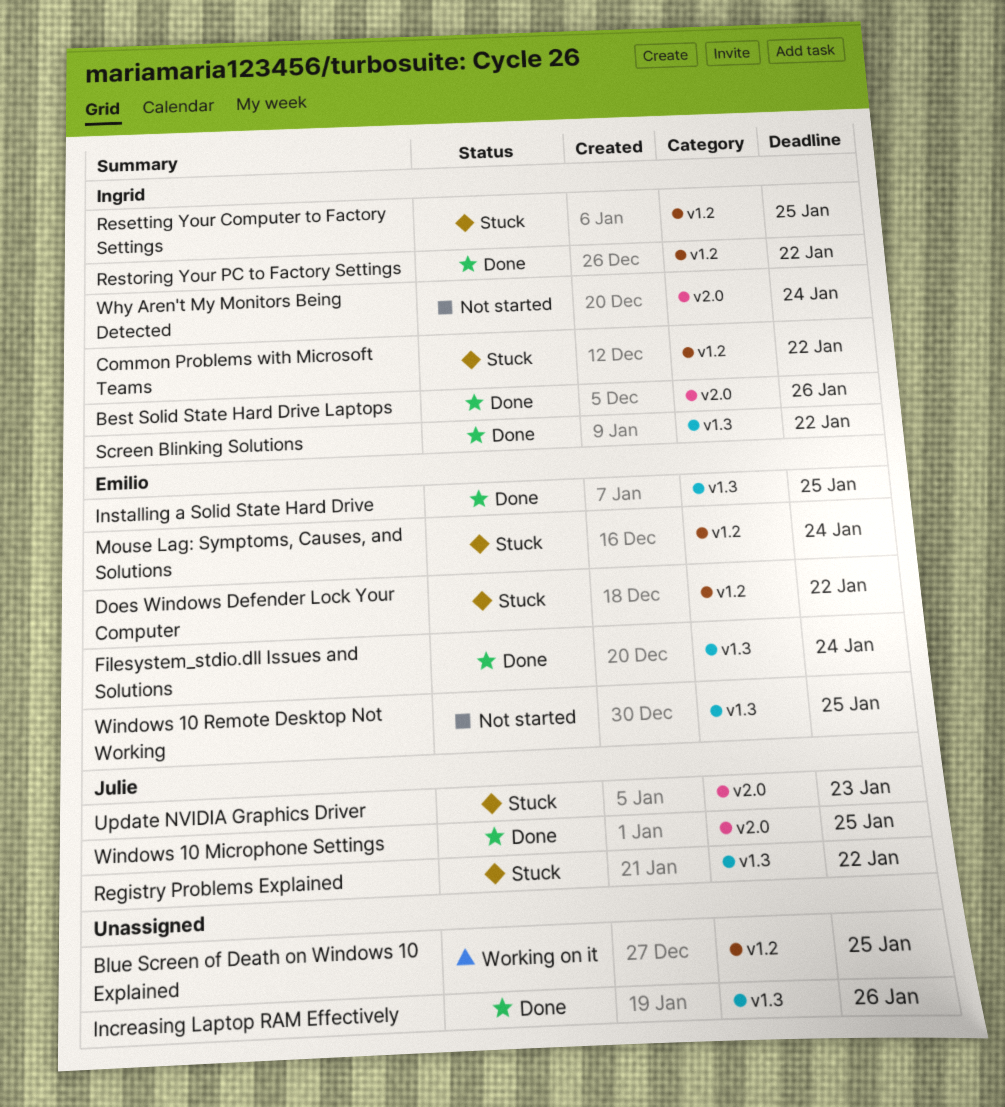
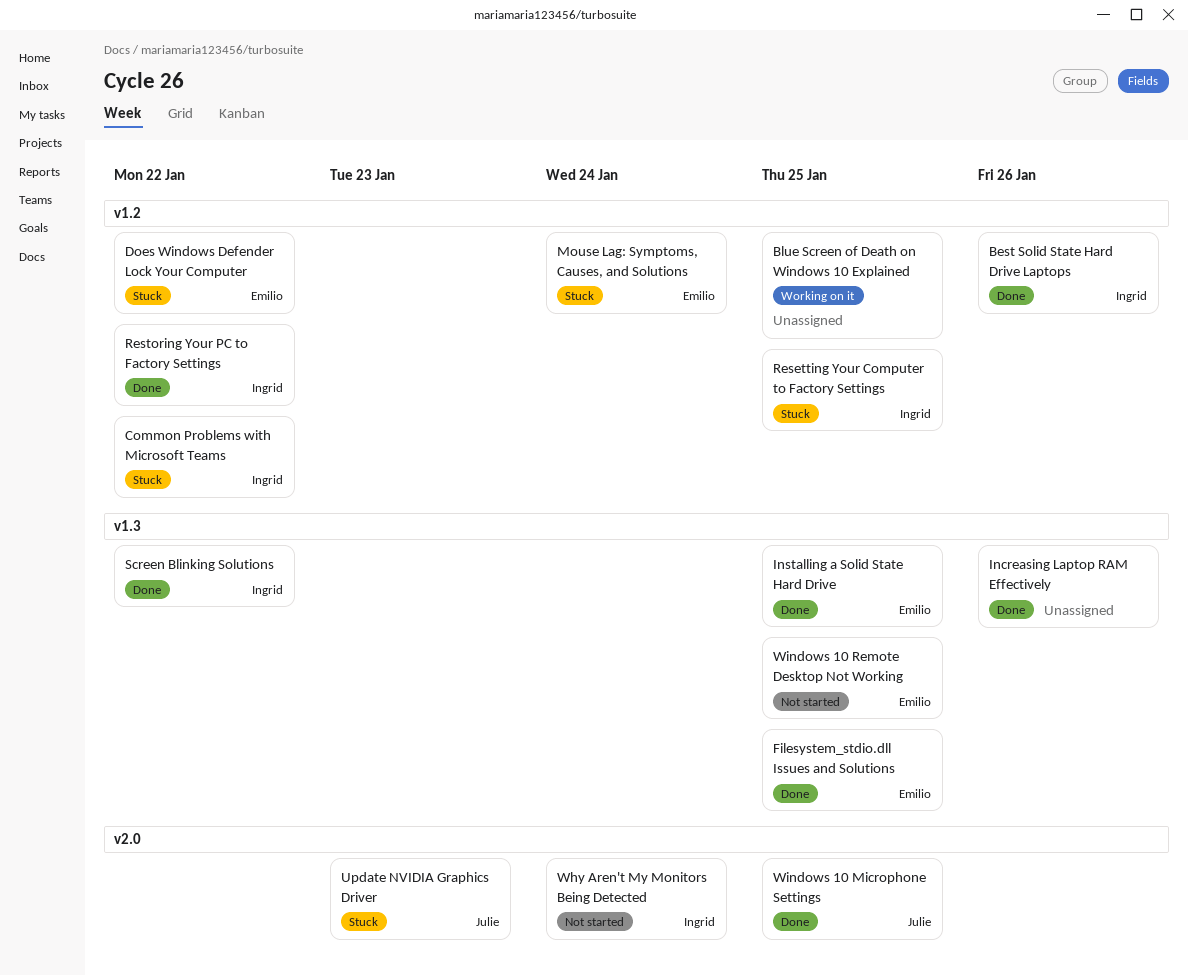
Best Solid State Hard Drive Laptops, label: v2.0 -> v1.2
Filesystem_stdio.dll Issues and Solutions, due: Jan 24 -> Jan 25
Registry Problems Explained: present -> none

